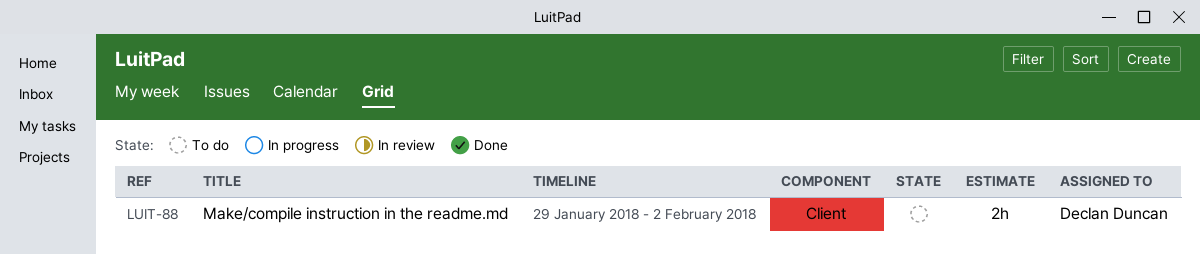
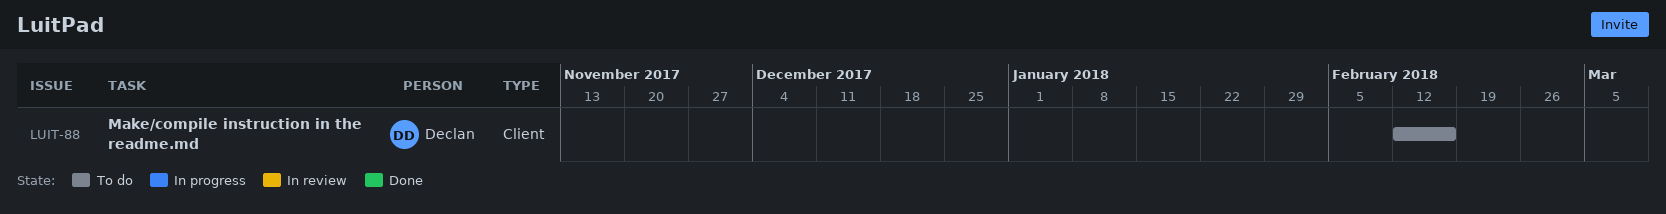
LUIT-88, start: Jan 29 -> Feb 12
LUIT-88, due: Feb 2 -> Feb 16

